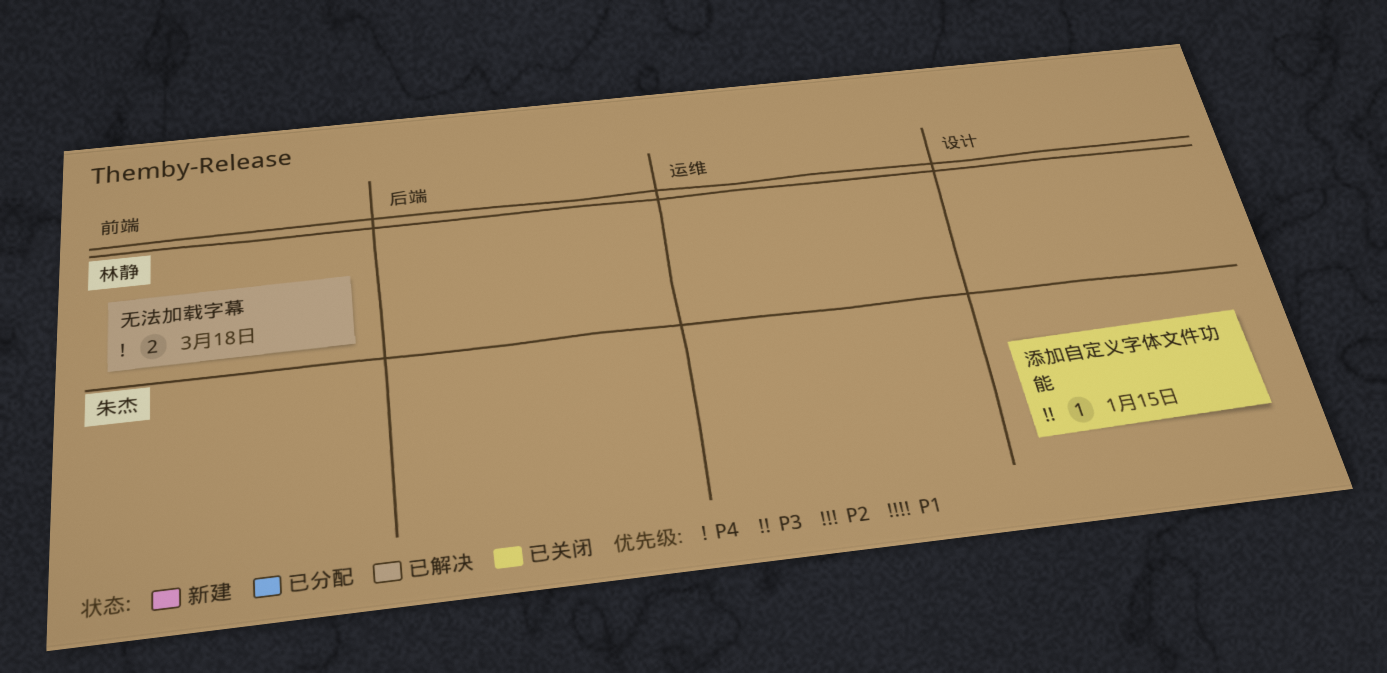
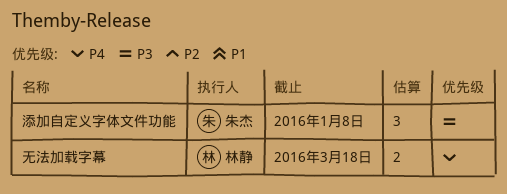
添加自定义字体文件功能, estimate: 1 -> 3
添加自定义字体文件功能, due: Jan 15 -> Jan 8

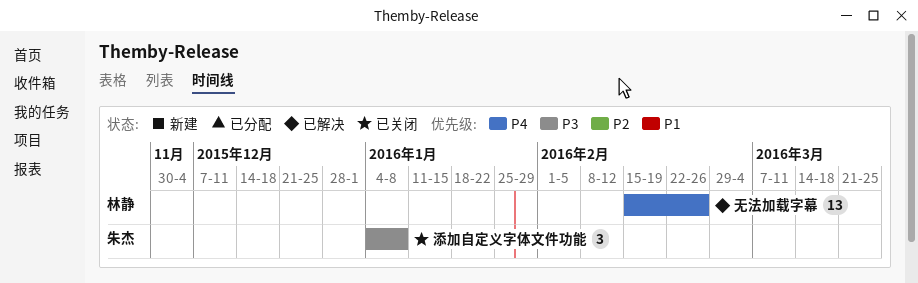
无法加载字幕, estimate: 2 -> 13
无法加载字幕, due: Mar 18 -> Feb 26

